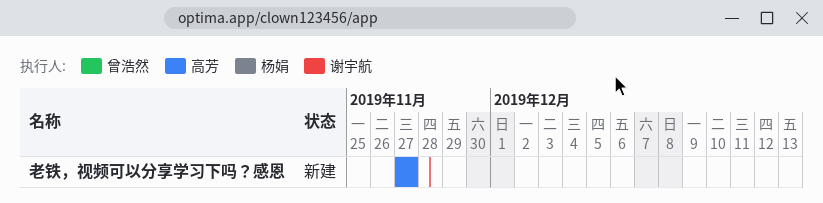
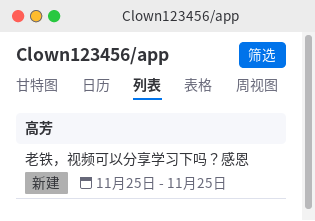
老铁，视频可以分享学习下吗？感恩, start: Nov 27 -> Nov 25
老铁，视频可以分享学习下吗？感恩, due: Nov 27 -> Nov 25

